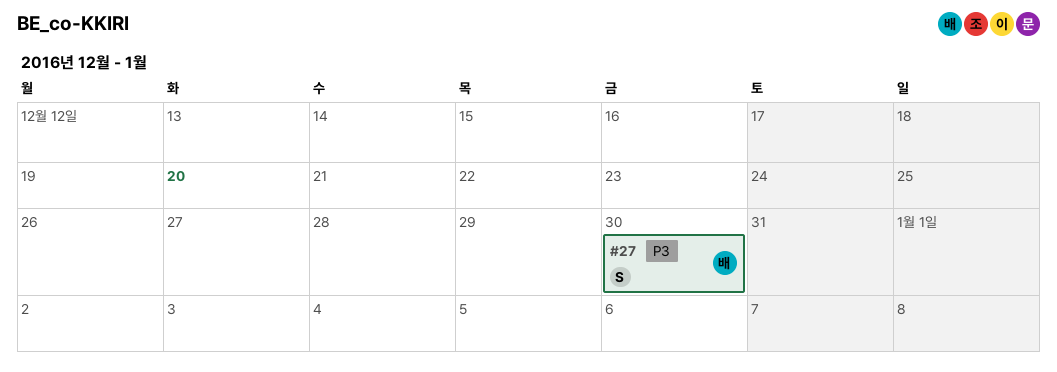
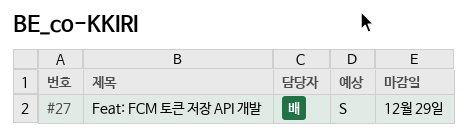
#27, due: Dec 30 -> Dec 29

